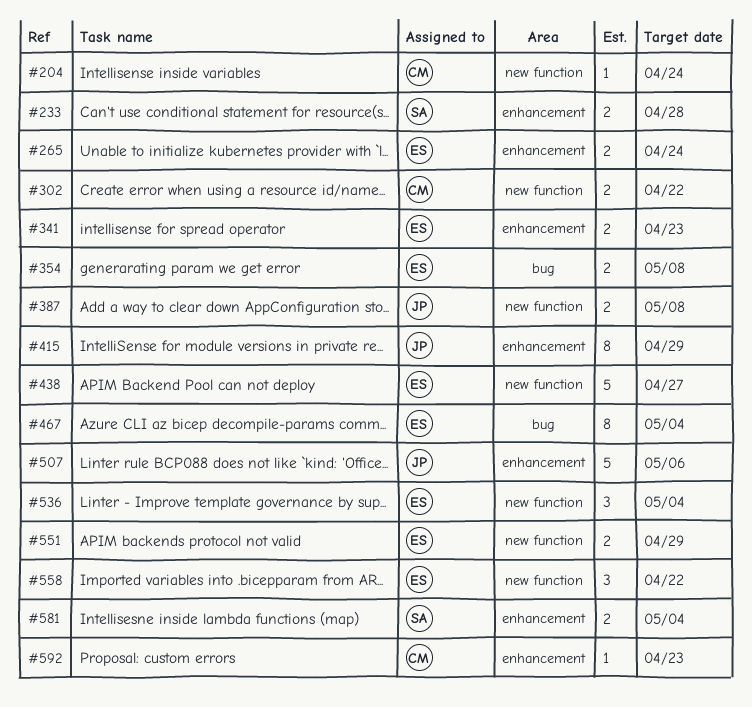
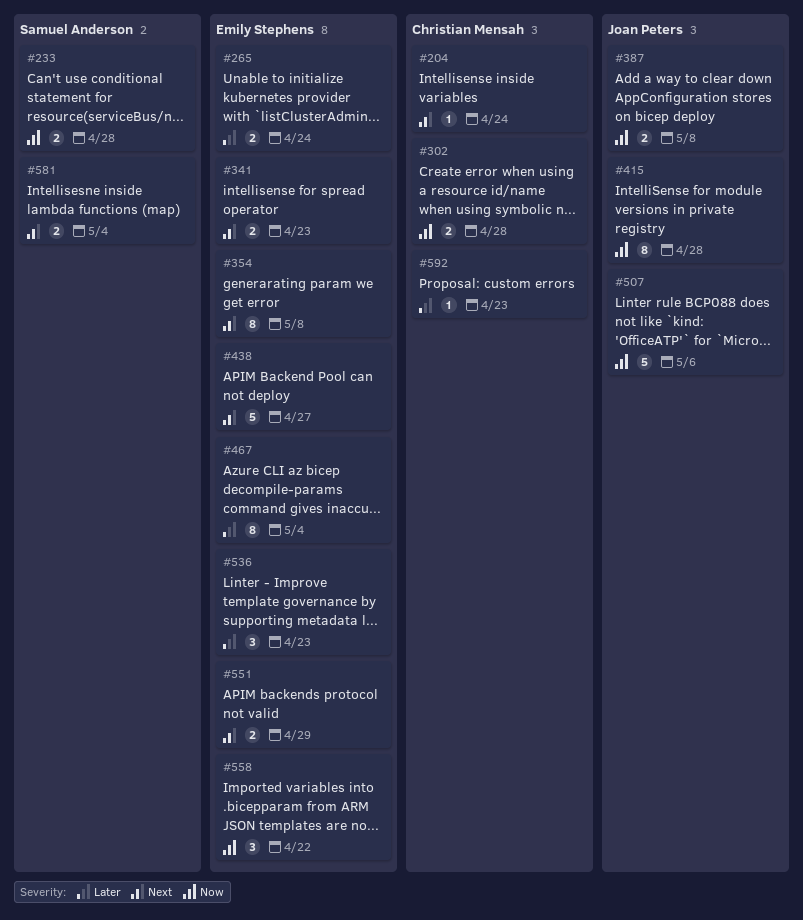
#302, due: Apr 22 -> Apr 28
#354, estimate: 2 -> 8
#415, due: Apr 29 -> Apr 28
#536, due: May 4 -> Apr 23

